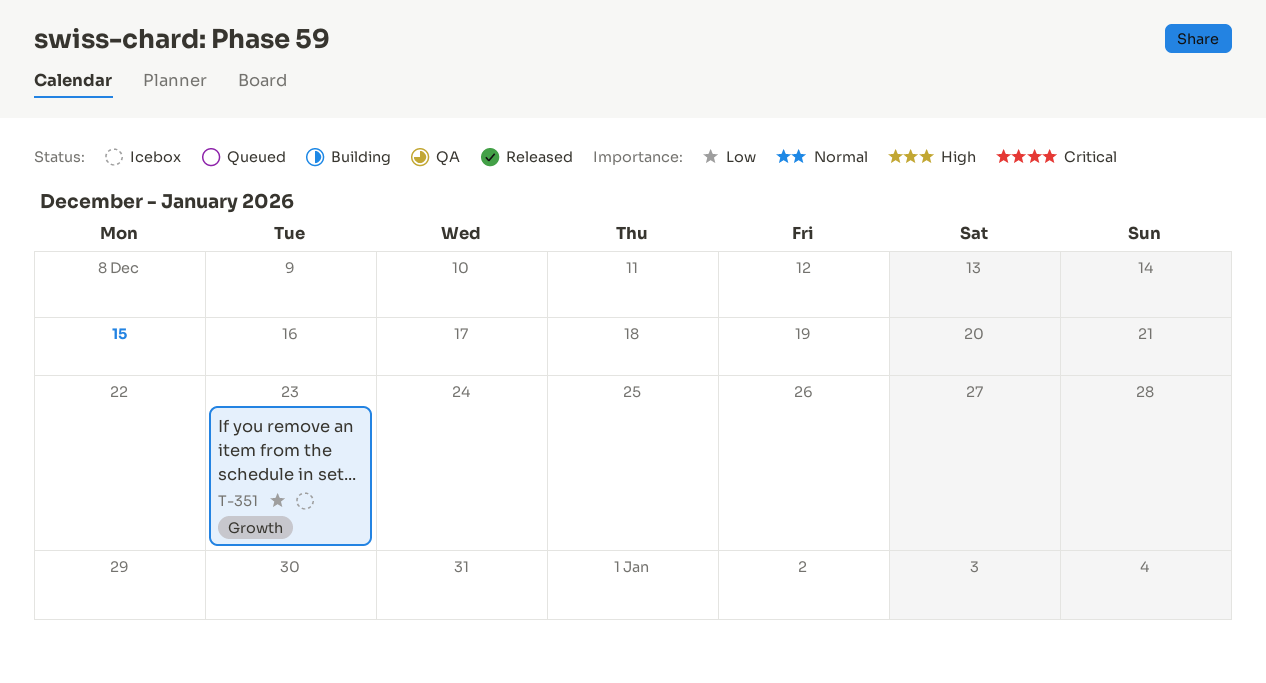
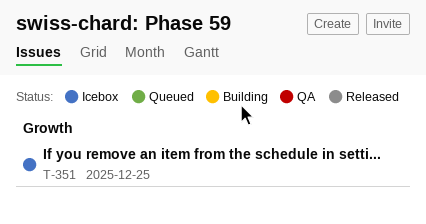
T-351, due: Dec 23 -> Dec 25

